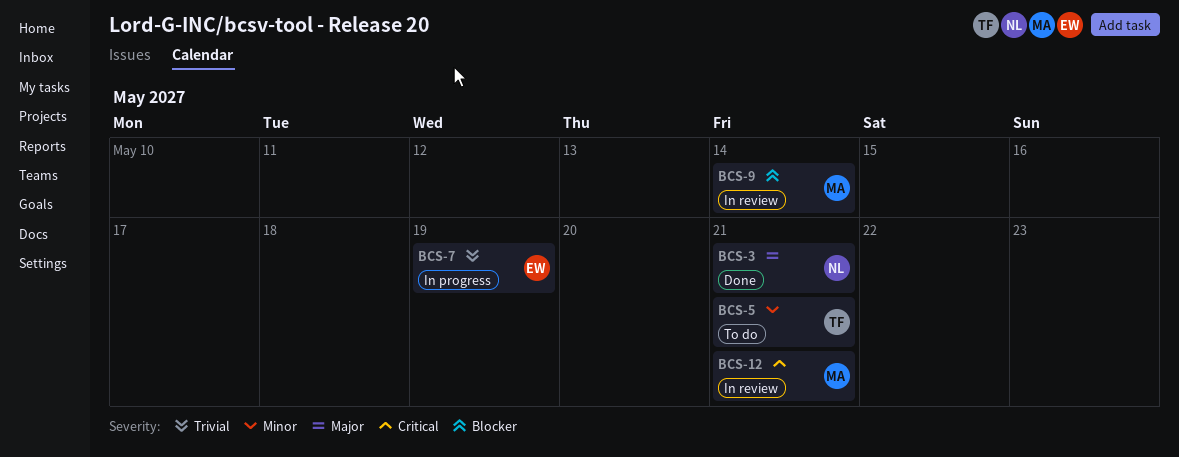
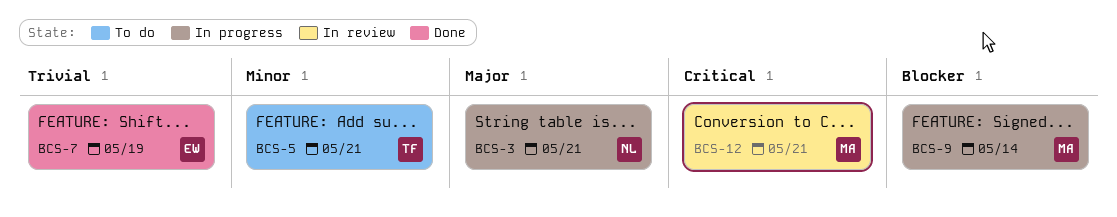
BCS-3, status: Done -> In progress
BCS-7, status: In progress -> Done
BCS-9, status: In review -> In progress

